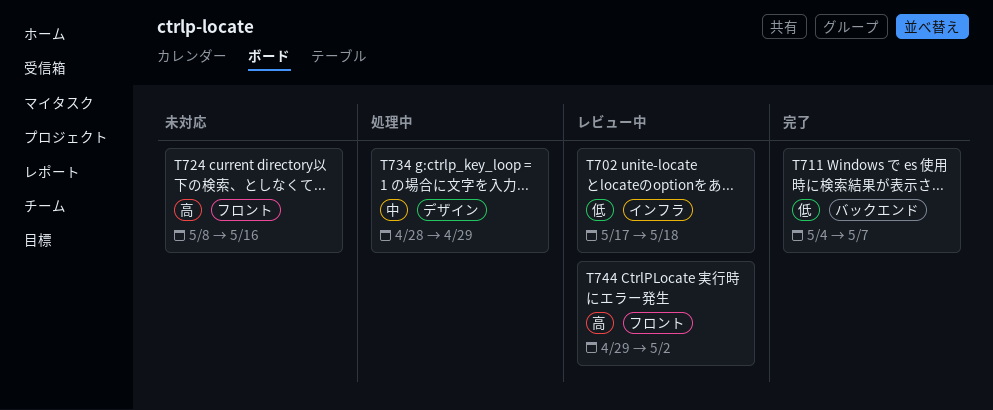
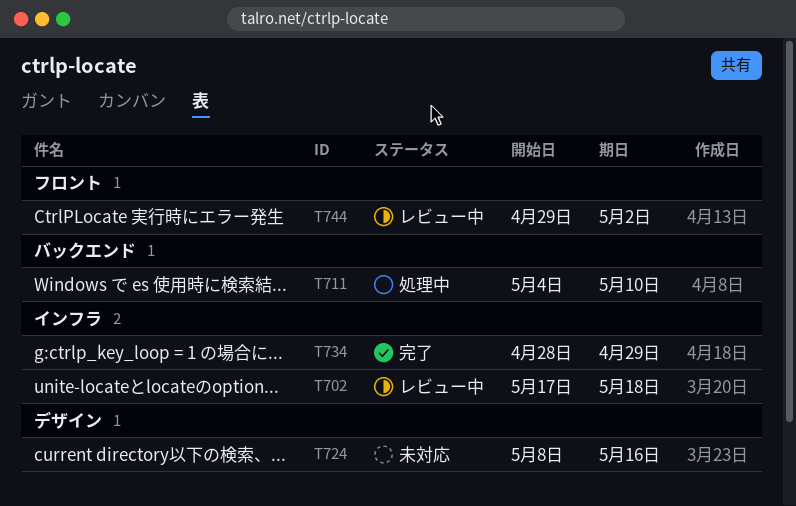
T711, status: 完了 -> 処理中
T711, due: May 7 -> May 10
T724, label: フロント -> デザイン
T734, status: 処理中 -> 完了
T734, label: デザイン -> インフラ

